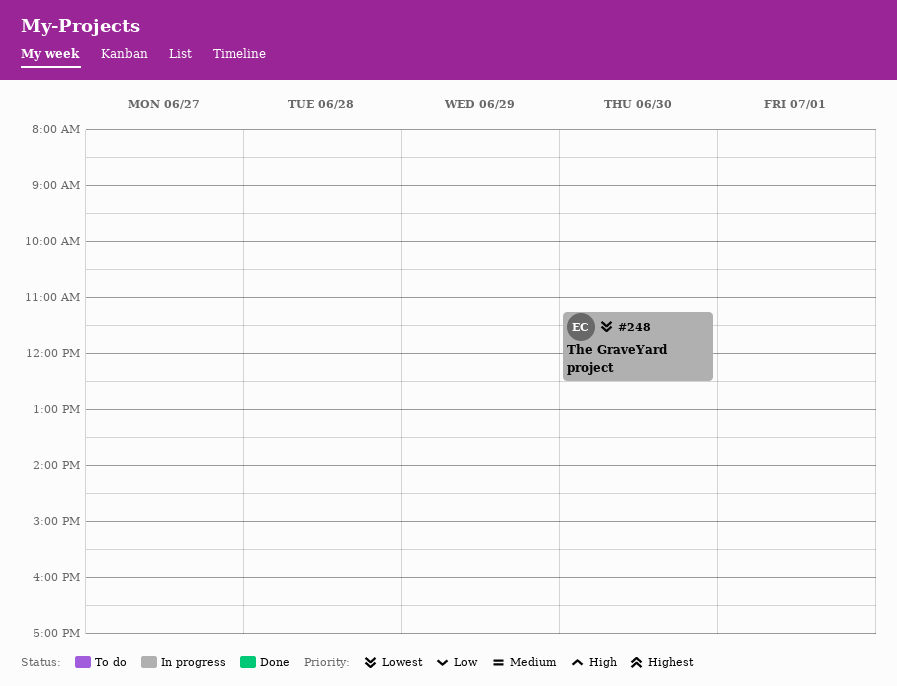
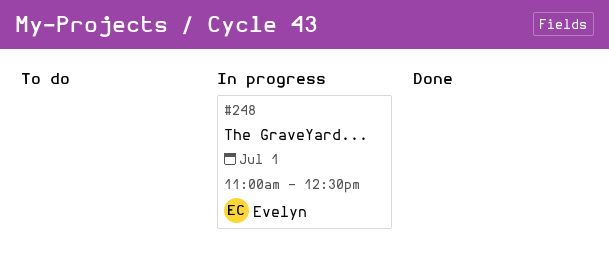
#248, day: Jun 30 -> Jul 1
#248, begins: 11:15 -> 11:00

